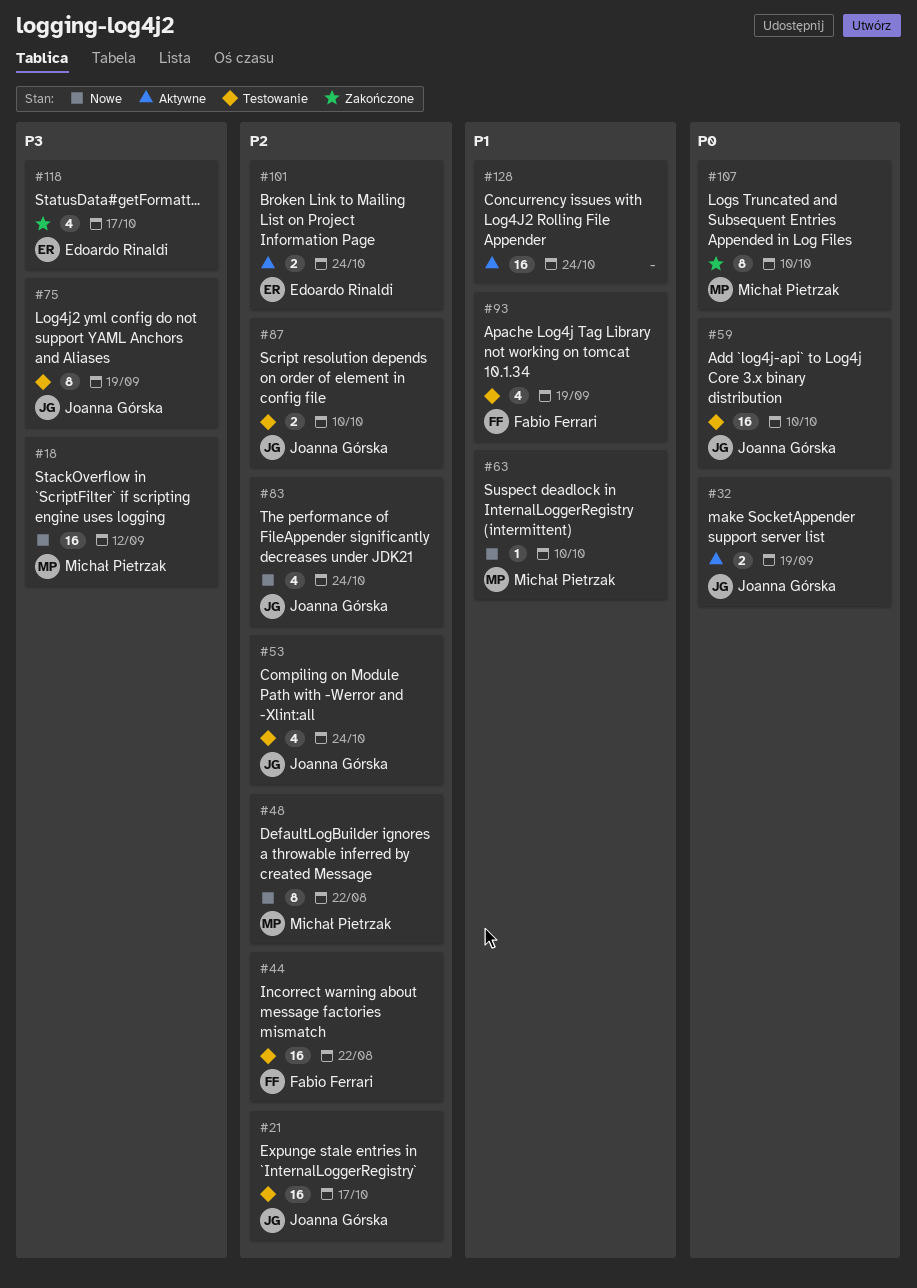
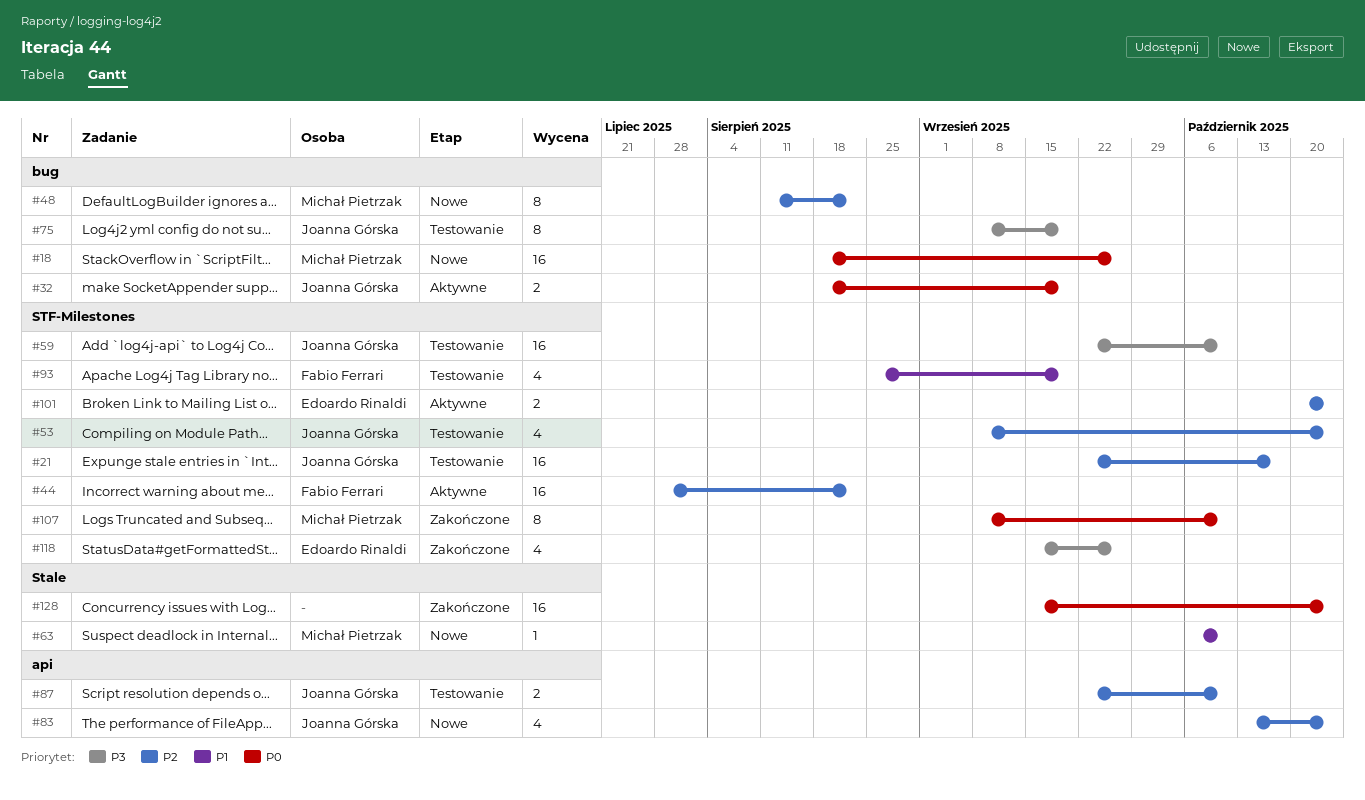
#18, priority: P3 -> P0
#18, due: Sep 12 -> Sep 26
#44, status: Testowanie -> Aktywne
#59, priority: P0 -> P3
#118, due: Oct 17 -> Sep 26
#128, status: Aktywne -> Zakończone
#128, priority: P1 -> P0

